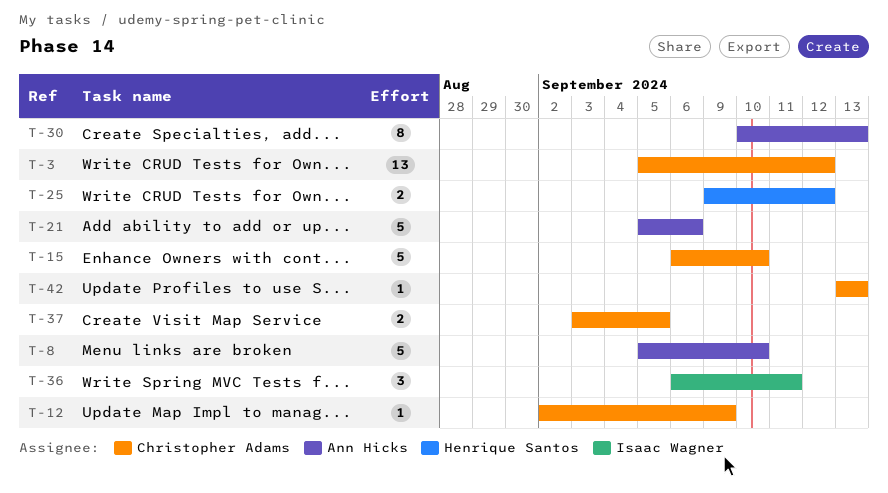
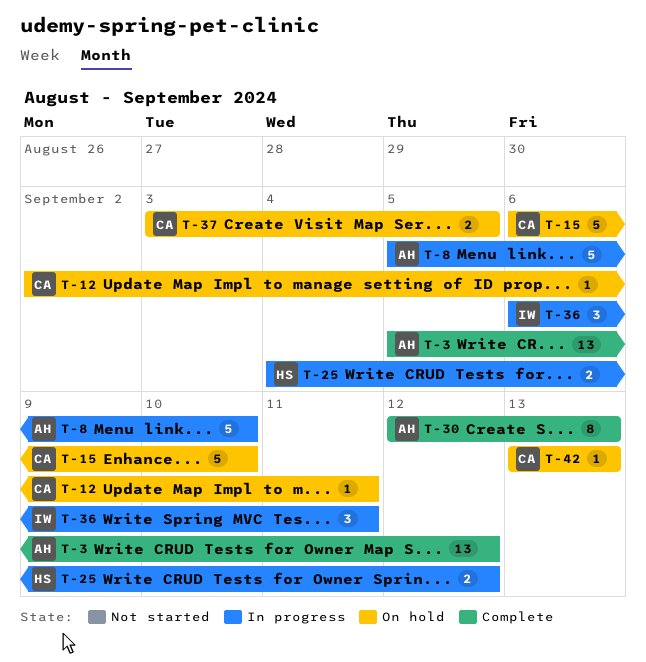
T-3, owner: Christopher Adams -> Ann Hicks
T-12, due: Sep 9 -> Sep 11
T-21: present -> none
T-25, start: Sep 9 -> Sep 4
T-30, start: Sep 10 -> Sep 12

